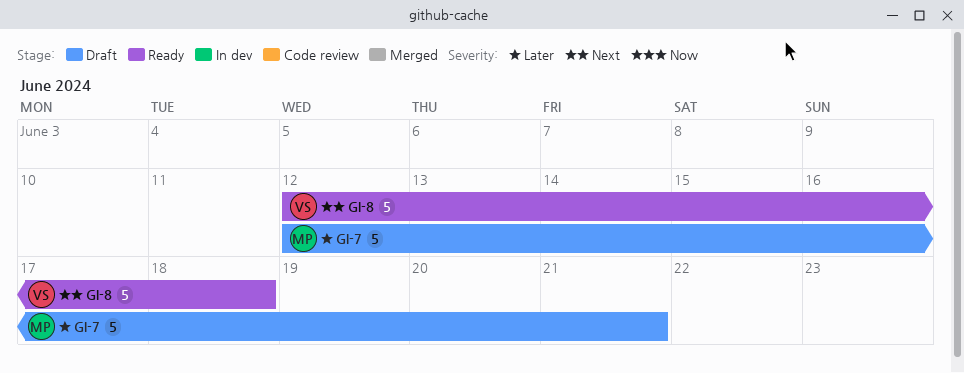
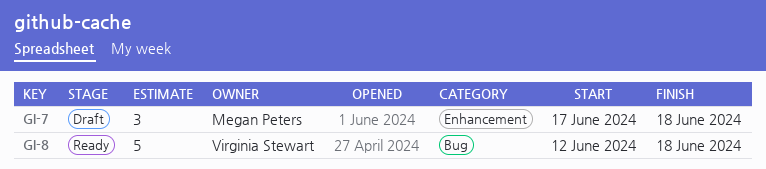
GI-7, estimate: 5 -> 3
GI-7, start: Jun 12 -> Jun 17
GI-7, due: Jun 21 -> Jun 18

